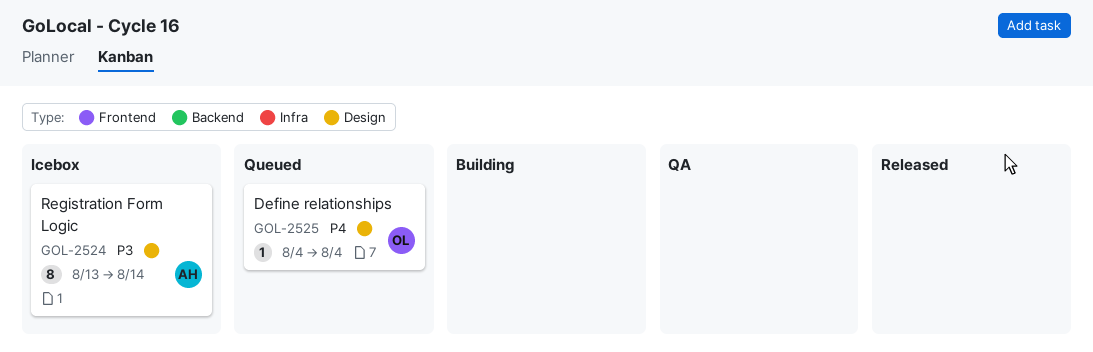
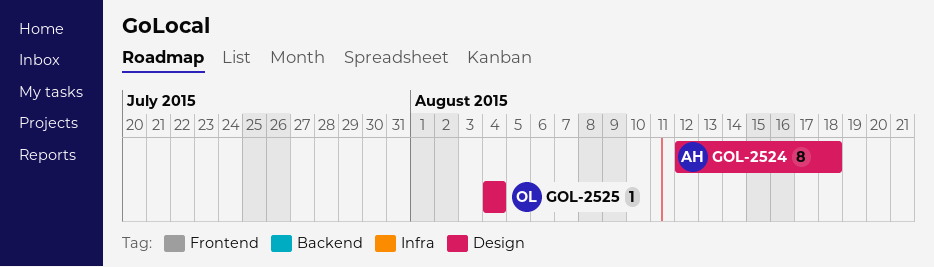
GOL-2524, start: Aug 13 -> Aug 12
GOL-2524, due: Aug 14 -> Aug 18

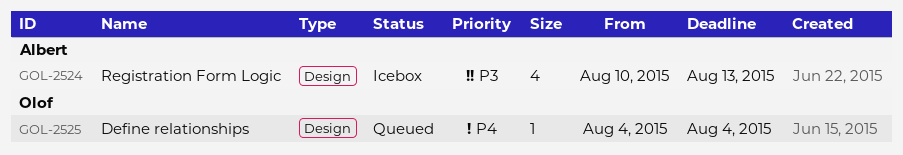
GOL-2524, estimate: 8 -> 4
GOL-2524, start: Aug 12 -> Aug 10
GOL-2524, due: Aug 18 -> Aug 13

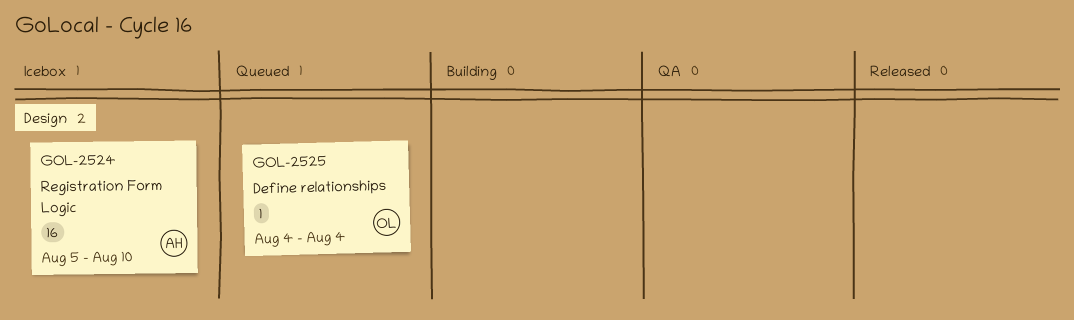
GOL-2524, estimate: 4 -> 16
GOL-2524, start: Aug 10 -> Aug 5
GOL-2524, due: Aug 13 -> Aug 10

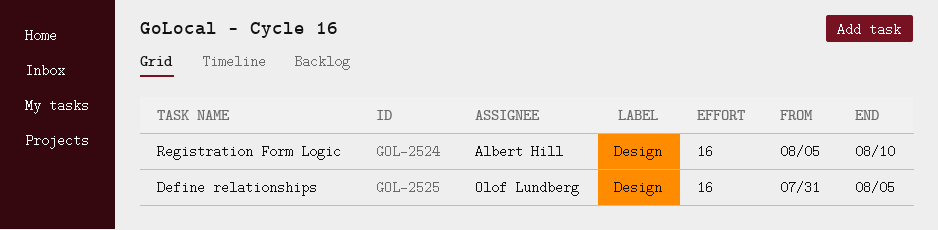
GOL-2525, estimate: 1 -> 16
GOL-2525, start: Aug 4 -> Jul 31
GOL-2525, due: Aug 4 -> Aug 5

